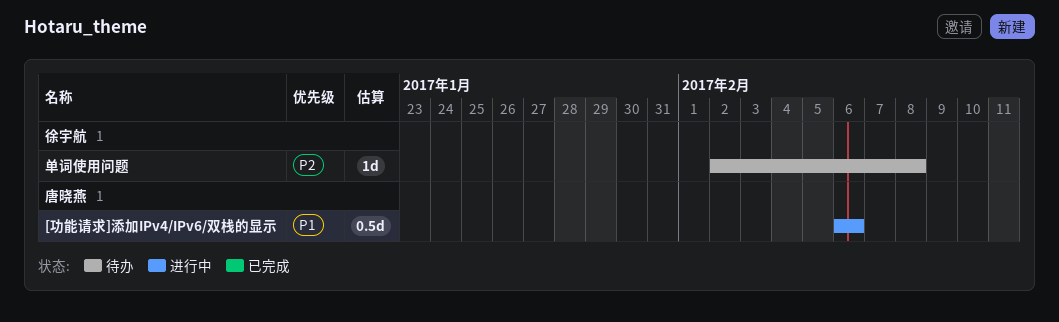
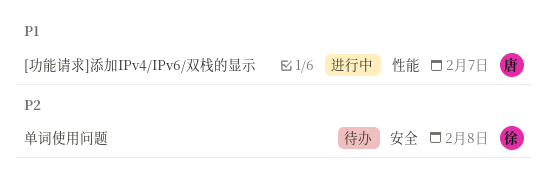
[功能请求]添加IPv4/IPv6/双栈的显示, due: Feb 6 -> Feb 7

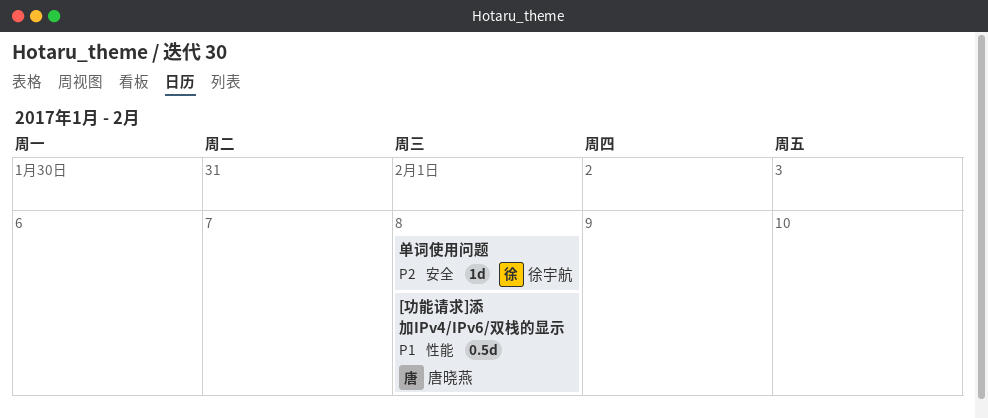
[功能请求]添加IPv4/IPv6/双栈的显示, due: Feb 7 -> Feb 8

